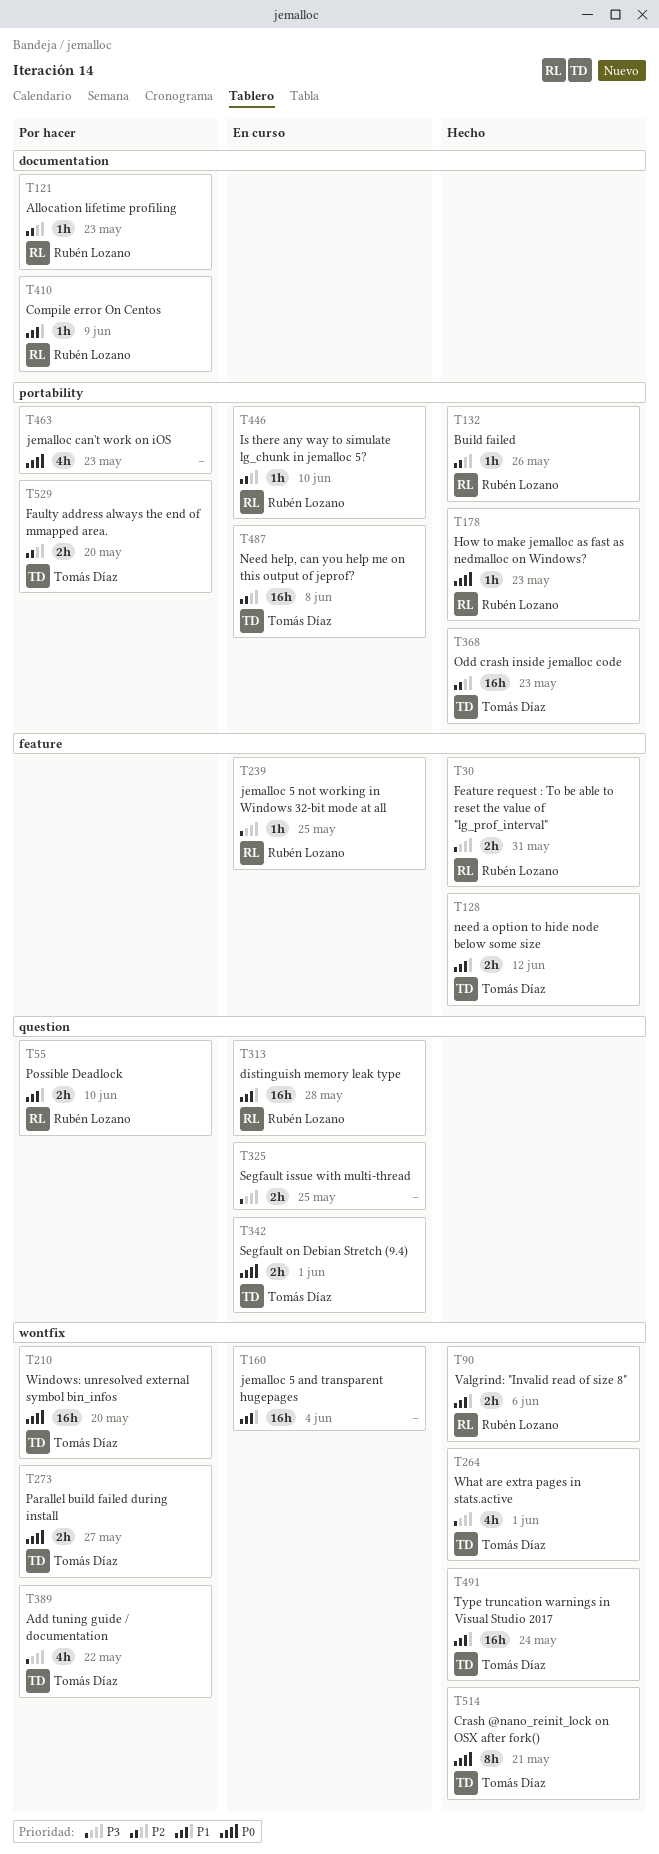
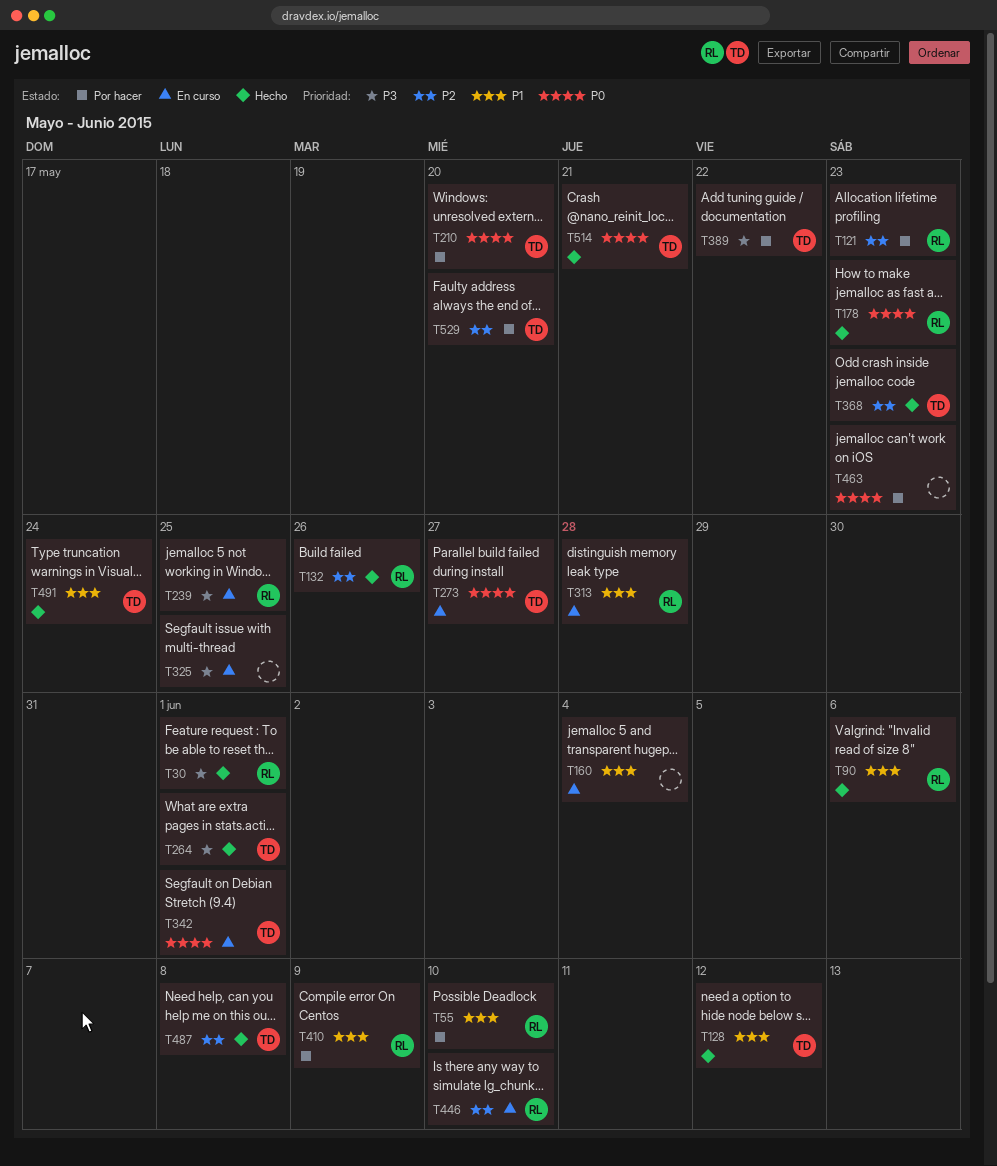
T30, due: May 31 -> Jun 1
T273, status: Por hacer -> En curso
T487, status: En curso -> Hecho

